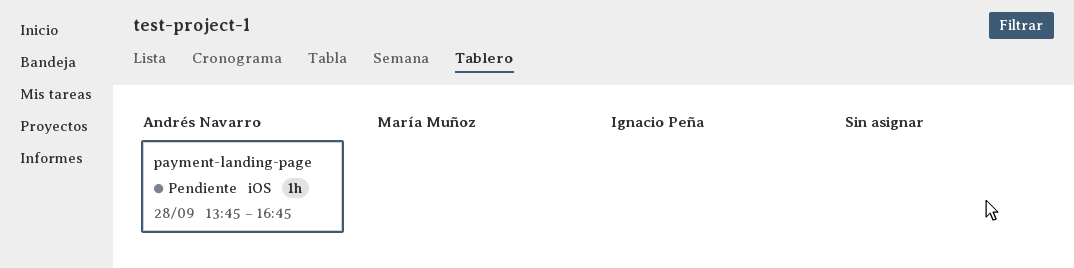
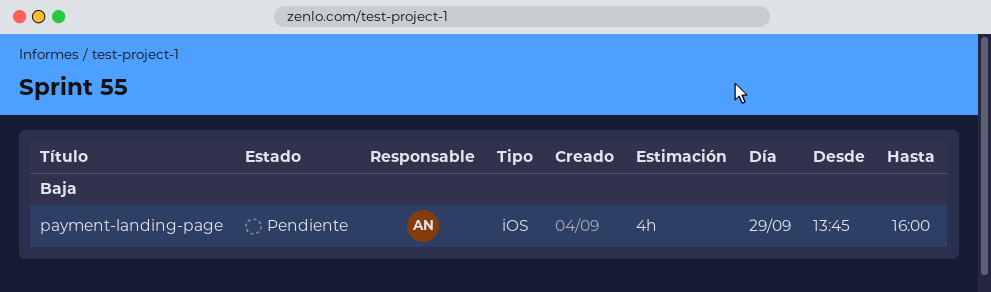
payment-landing-page, estimate: 1h -> 4h
payment-landing-page, day: Sep 28 -> Sep 29
payment-landing-page, ends: 16:45 -> 16:00

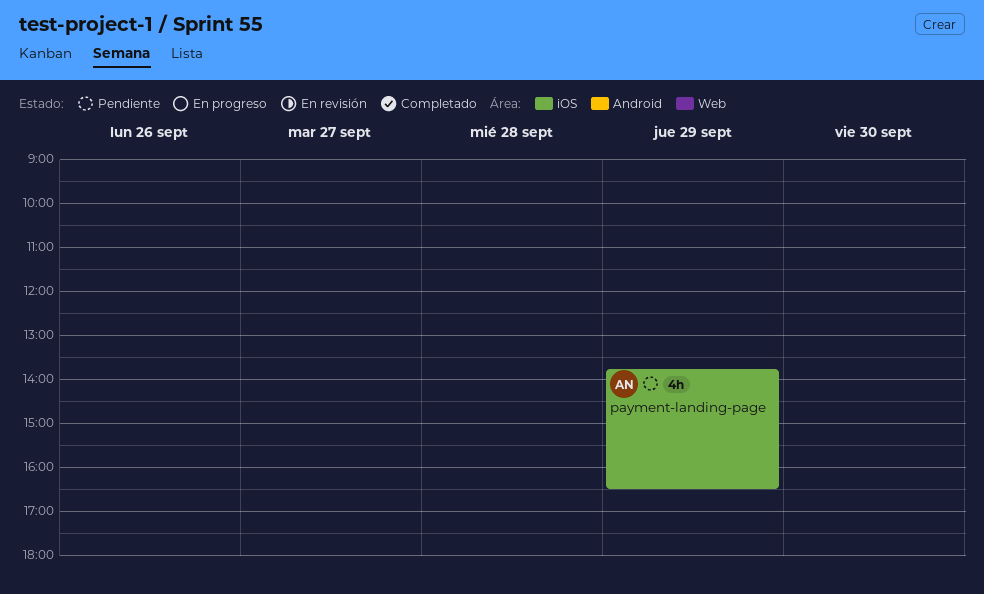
payment-landing-page, ends: 16:00 -> 16:30

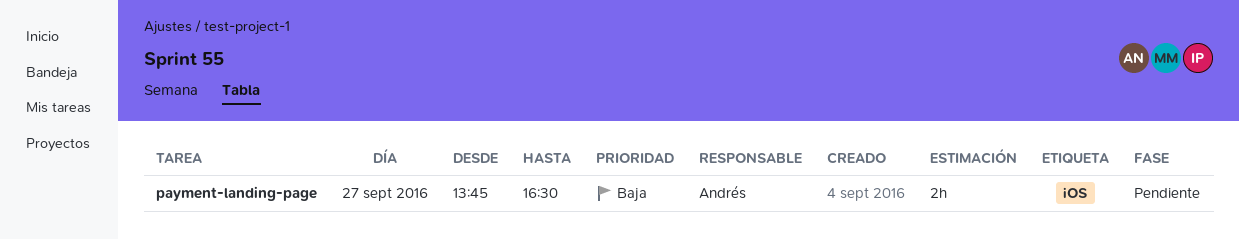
payment-landing-page, estimate: 4h -> 2h
payment-landing-page, day: Sep 29 -> Sep 27

